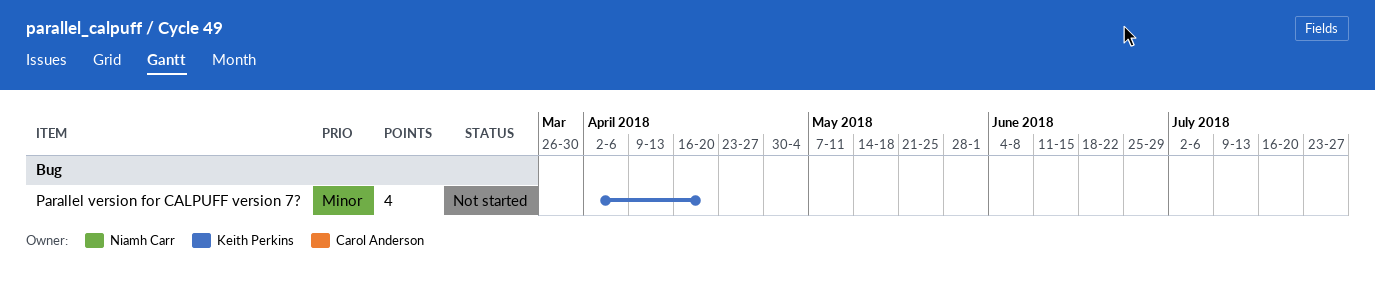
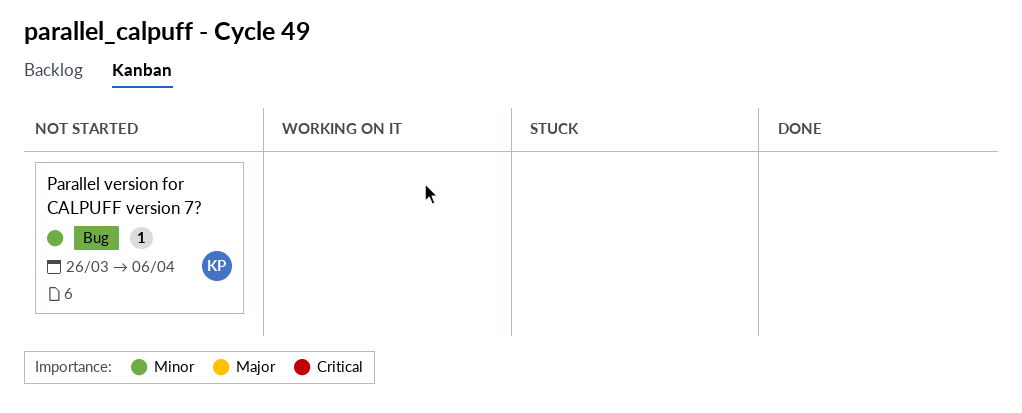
Parallel version for CALPUFF version 7?, estimate: 4 -> 1
Parallel version for CALPUFF version 7?, start: Apr 2 -> Mar 26
Parallel version for CALPUFF version 7?, due: Apr 20 -> Apr 6

